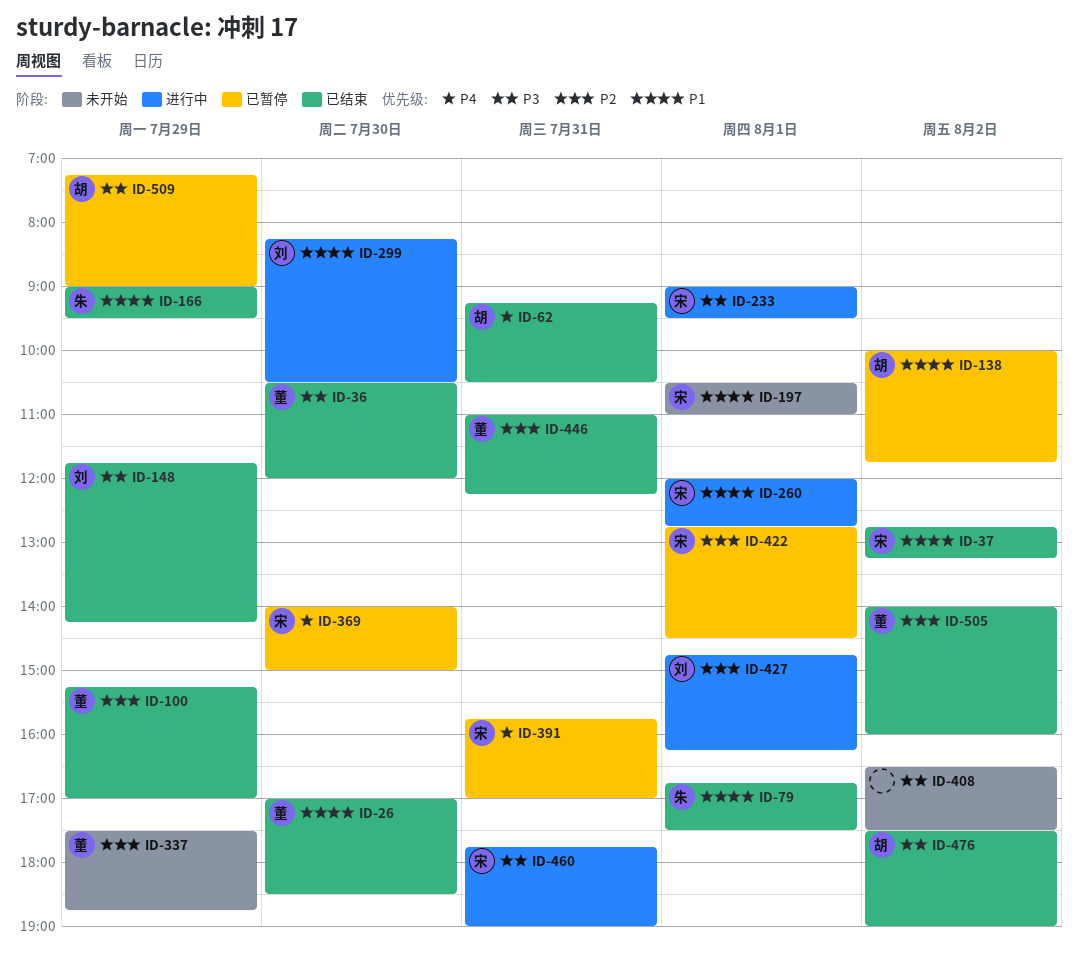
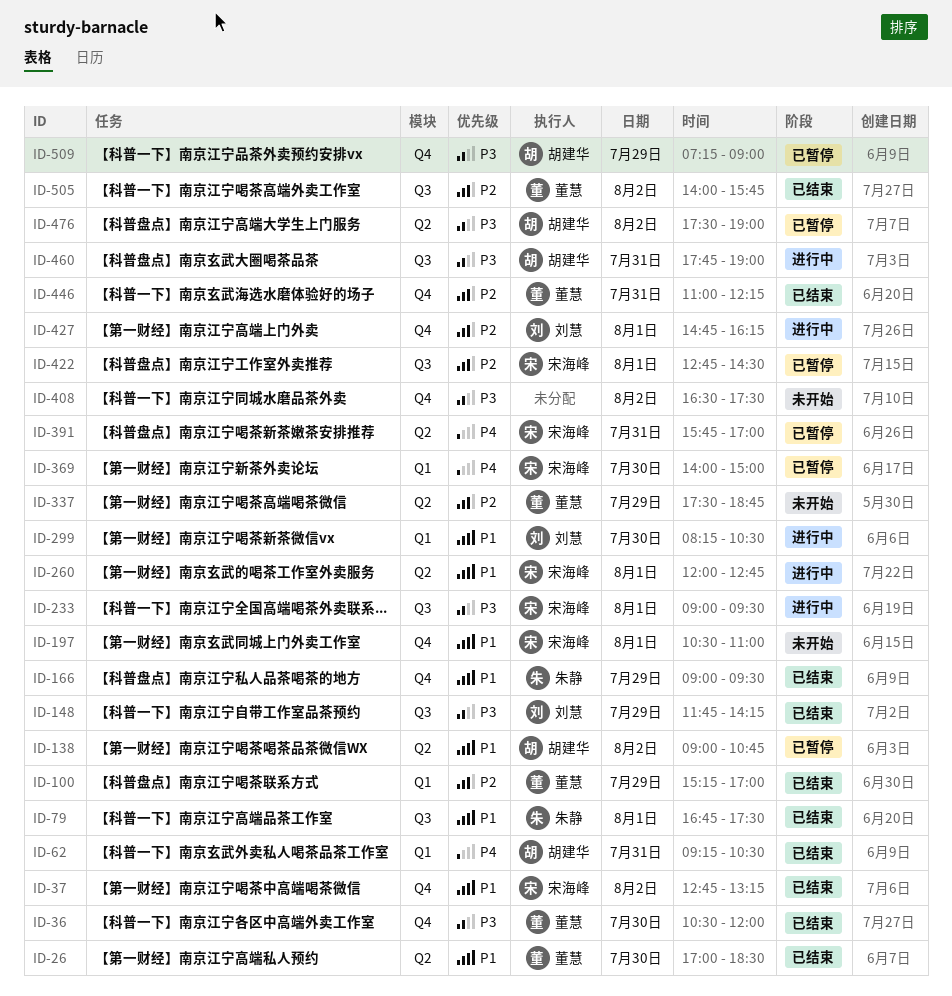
ID-138, begins: 10:00 -> 09:00
ID-138, ends: 11:45 -> 10:45
ID-460, owner: 宋海峰 -> 胡建华
ID-476, status: 已结束 -> 已暂停
ID-505, ends: 16:00 -> 15:45

